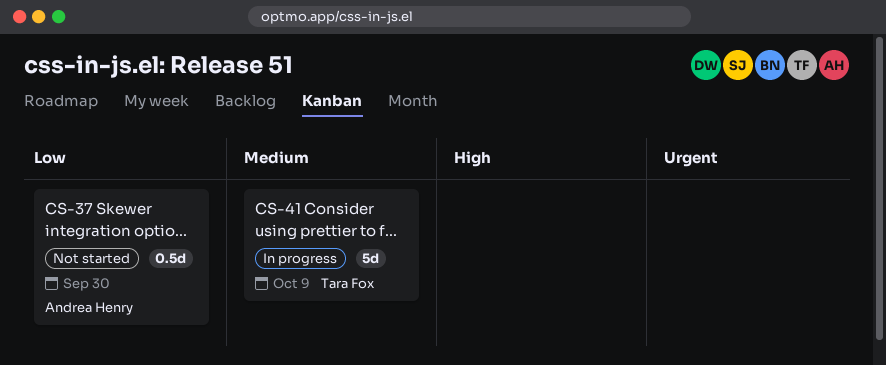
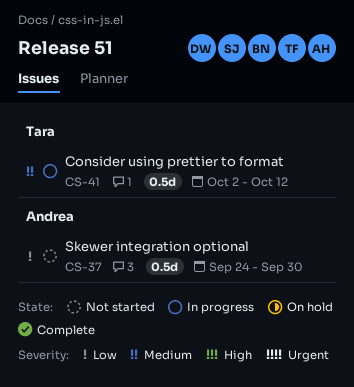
CS-41, estimate: 5d -> 0.5d
CS-41, due: Oct 9 -> Oct 12

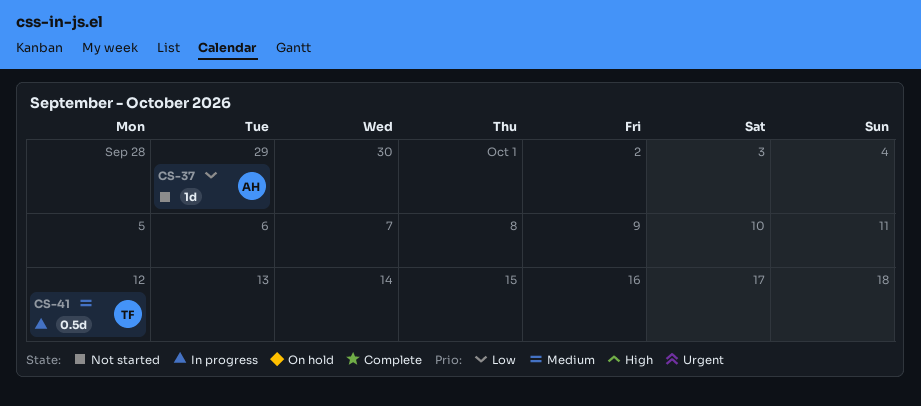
CS-37, estimate: 0.5d -> 1d
CS-37, due: Sep 30 -> Sep 29

